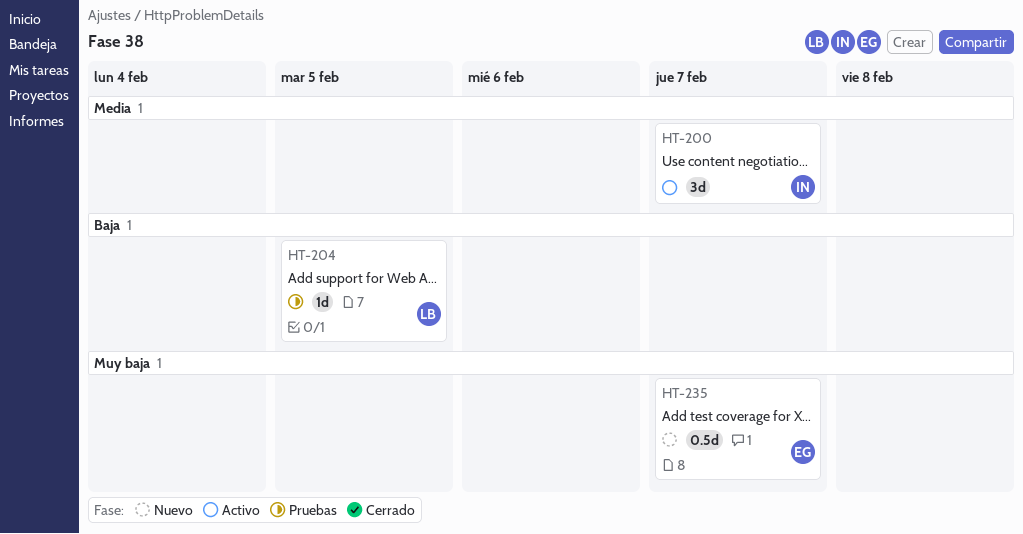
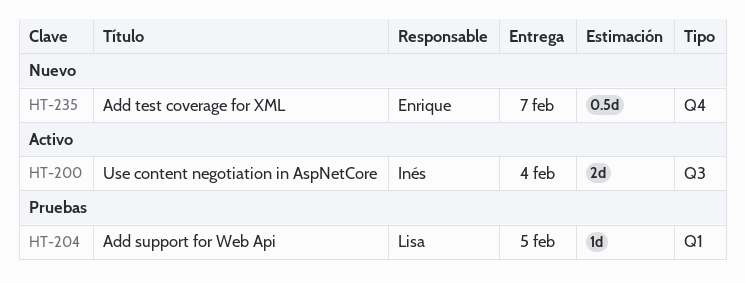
HT-200, estimate: 3d -> 2d
HT-200, due: Feb 7 -> Feb 4

